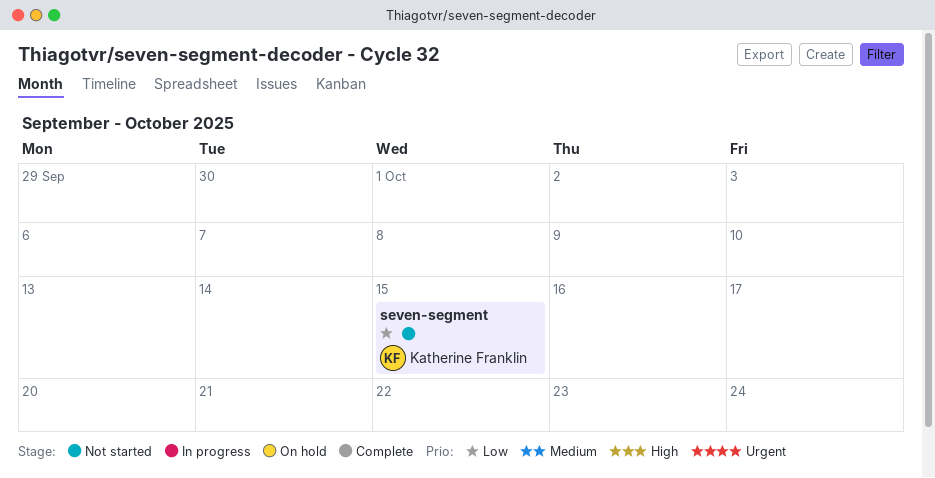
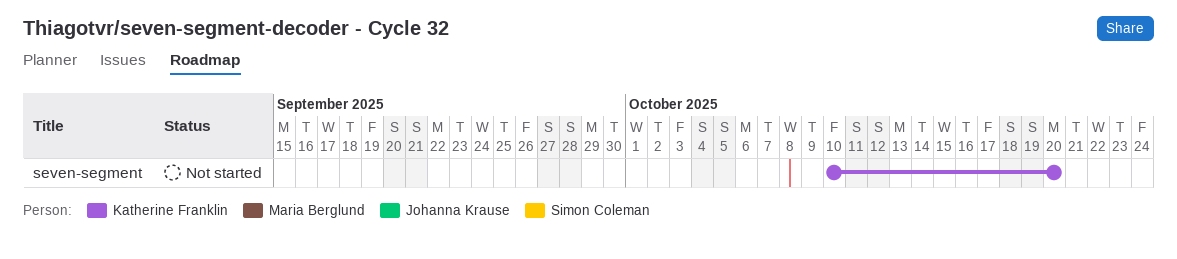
seven-segment, due: Oct 15 -> Oct 20

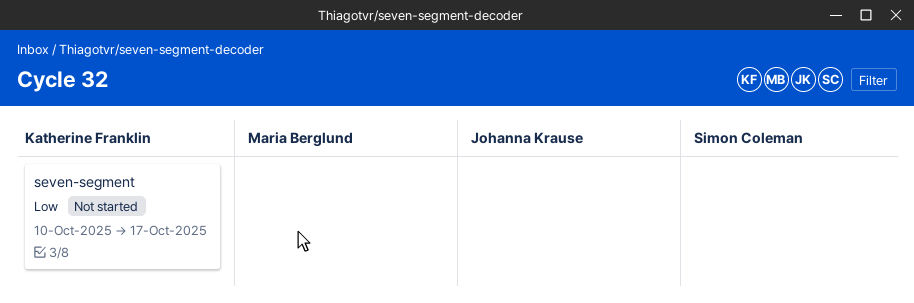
seven-segment, due: Oct 20 -> Oct 17

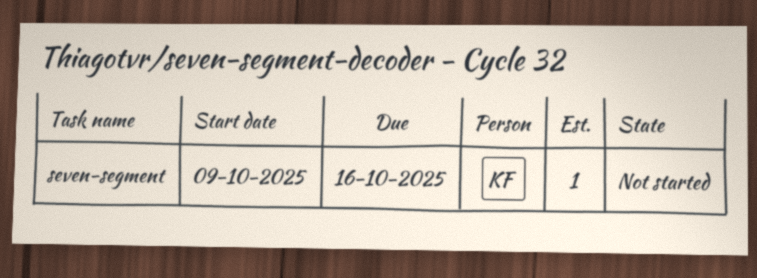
seven-segment, start: Oct 10 -> Oct 9
seven-segment, due: Oct 17 -> Oct 16

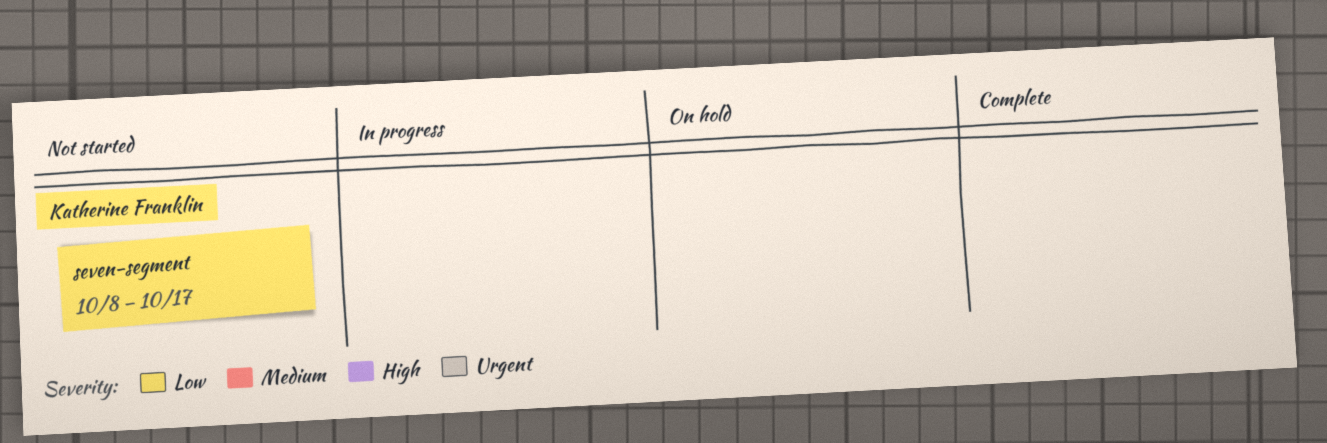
seven-segment, start: Oct 9 -> Oct 8
seven-segment, due: Oct 16 -> Oct 17

